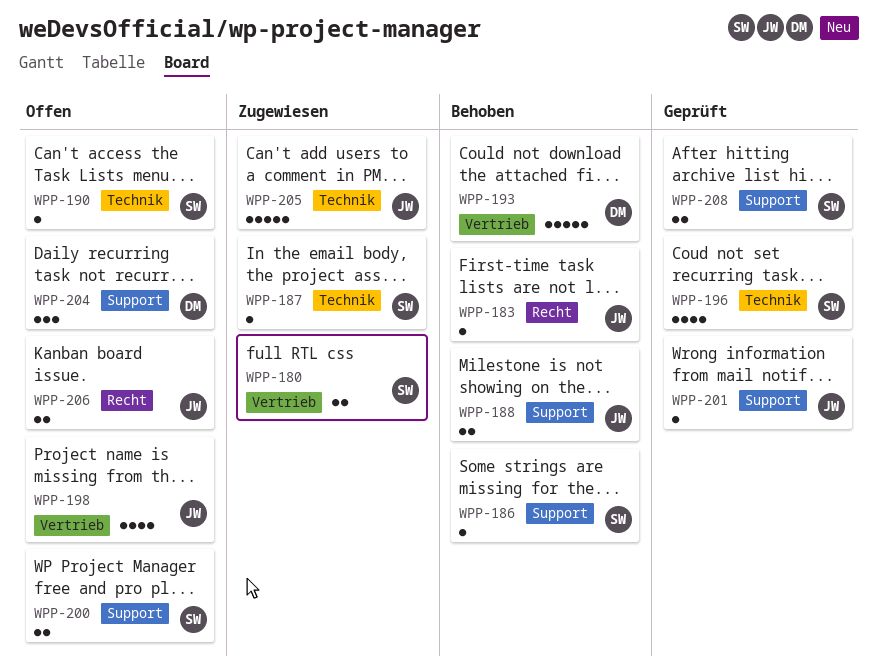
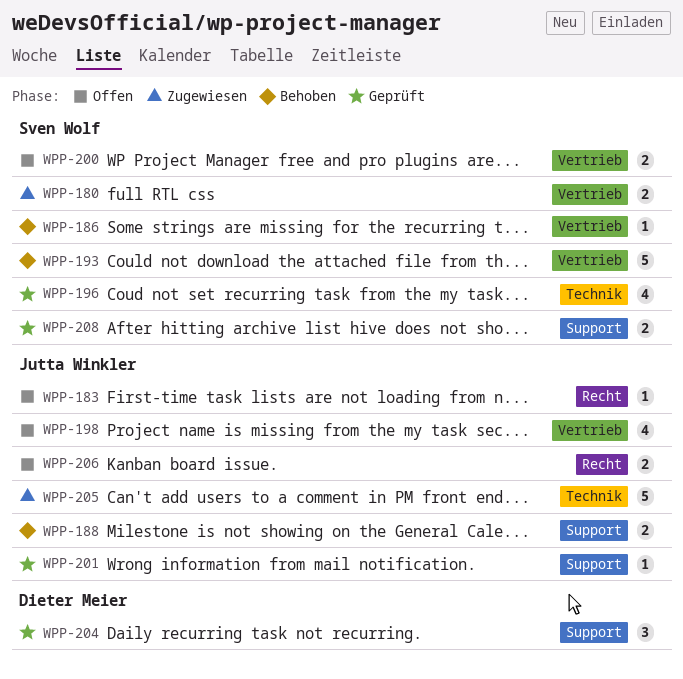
WPP-183, status: Behoben -> Offen
WPP-186, label: Support -> Vertrieb
WPP-187: present -> none
WPP-190: present -> none
WPP-193, owner: Dieter Meier -> Sven Wolf
WPP-200, label: Support -> Vertrieb
WPP-204, status: Offen -> Geprüft

